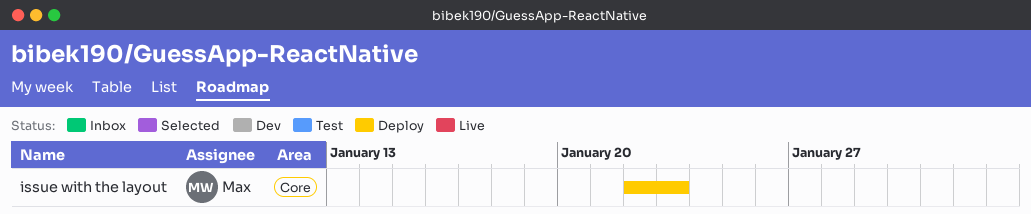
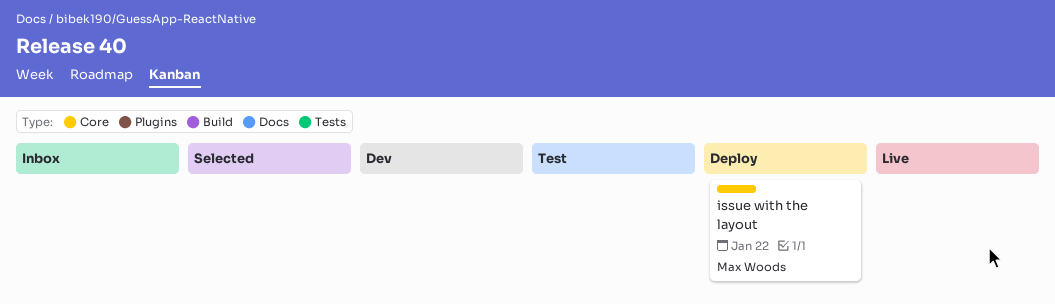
issue with the layout, due: Jan 23 -> Jan 22

